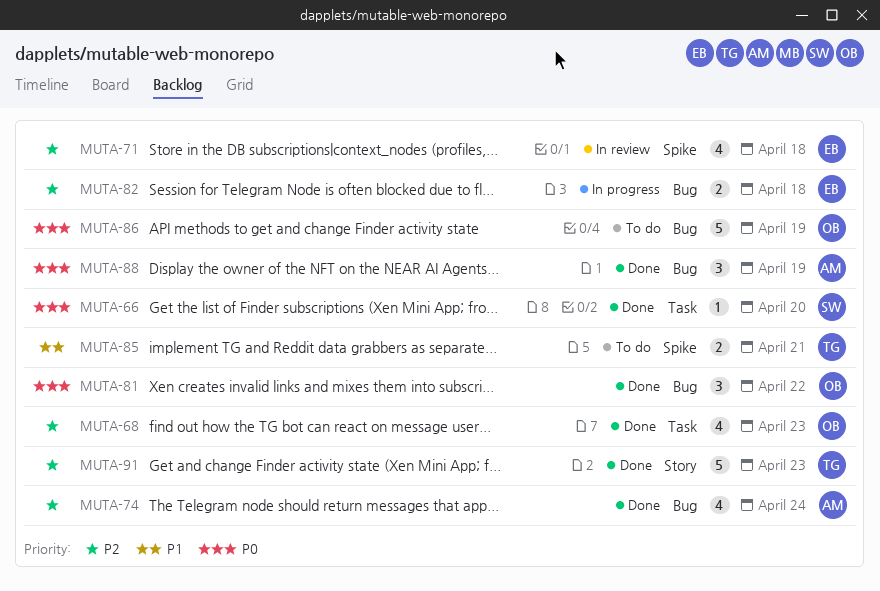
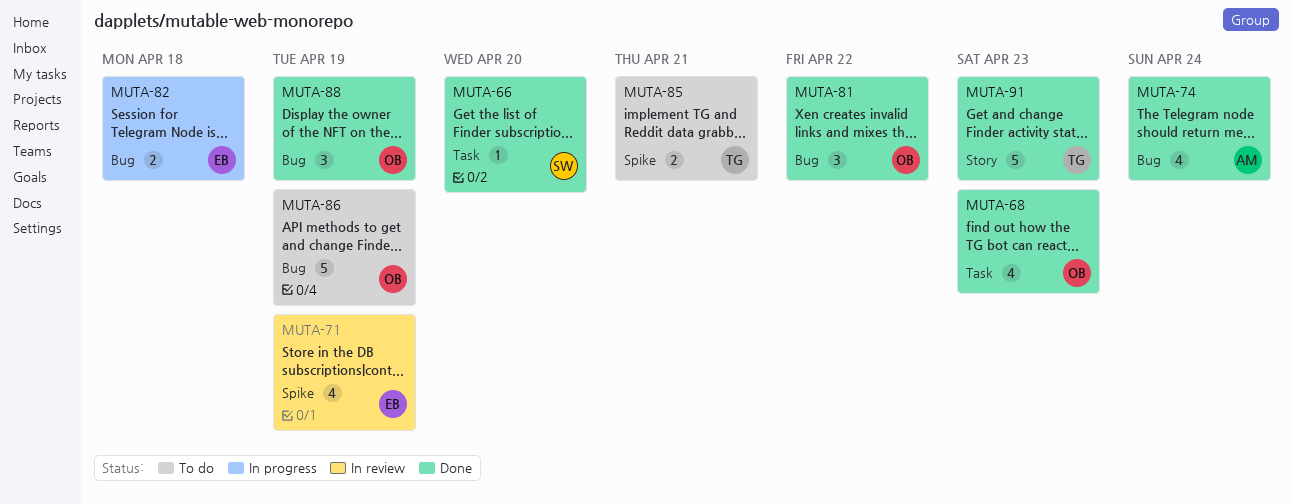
MUTA-71, due: Apr 18 -> Apr 19
MUTA-88, owner: AM -> OB

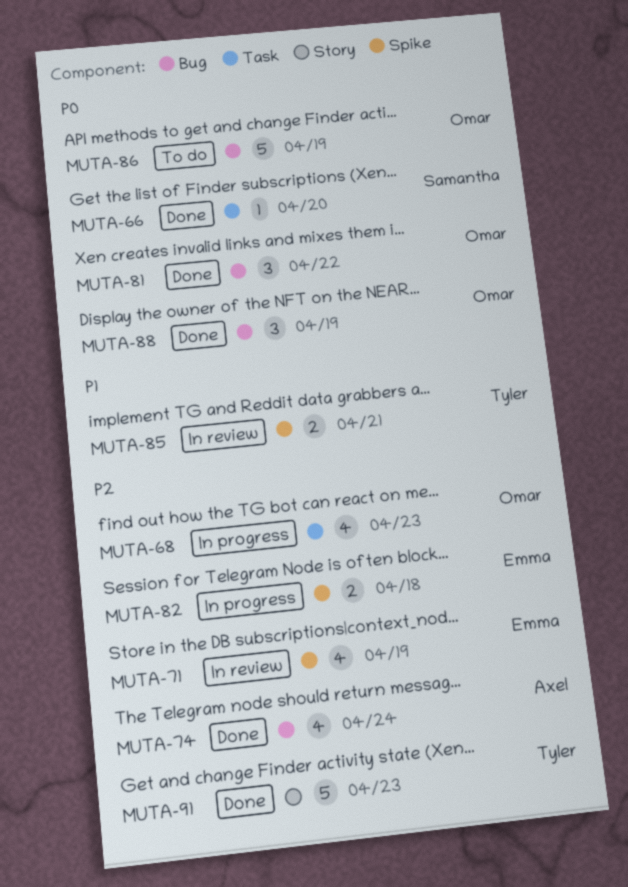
MUTA-68, status: Done -> In progress
MUTA-82, label: Bug -> Spike
MUTA-85, status: To do -> In review

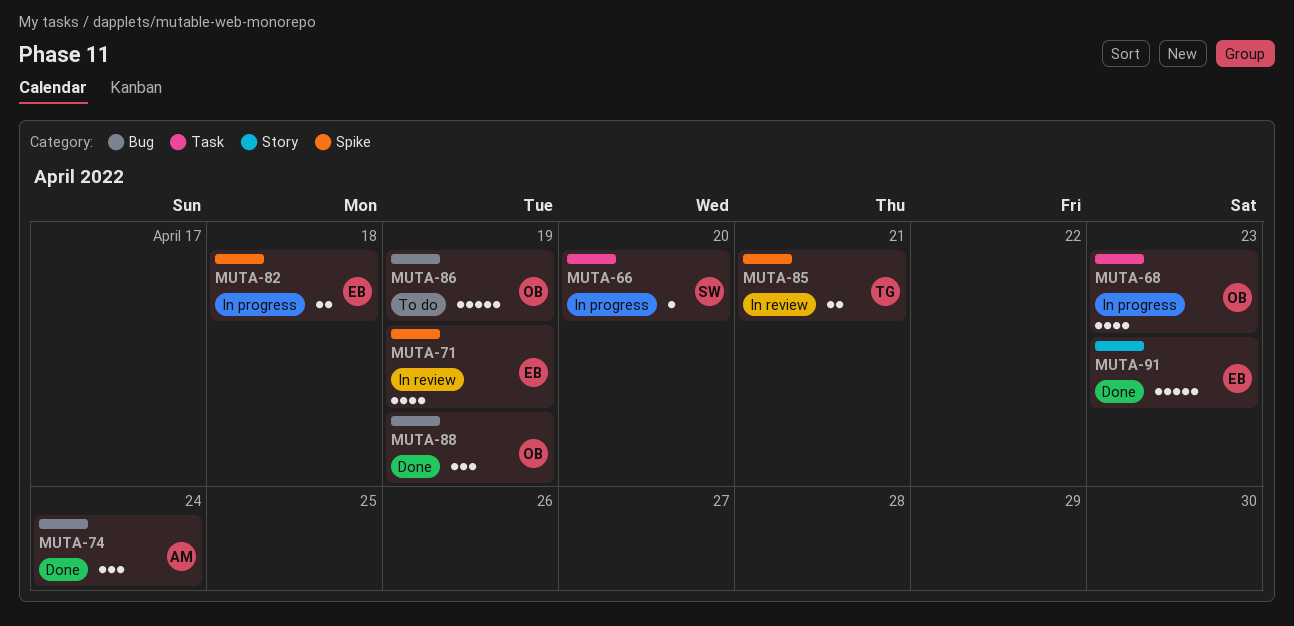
MUTA-66, status: Done -> In progress
MUTA-74, estimate: 4 -> 3
MUTA-81: present -> none
MUTA-91, owner: Tyler -> Emma

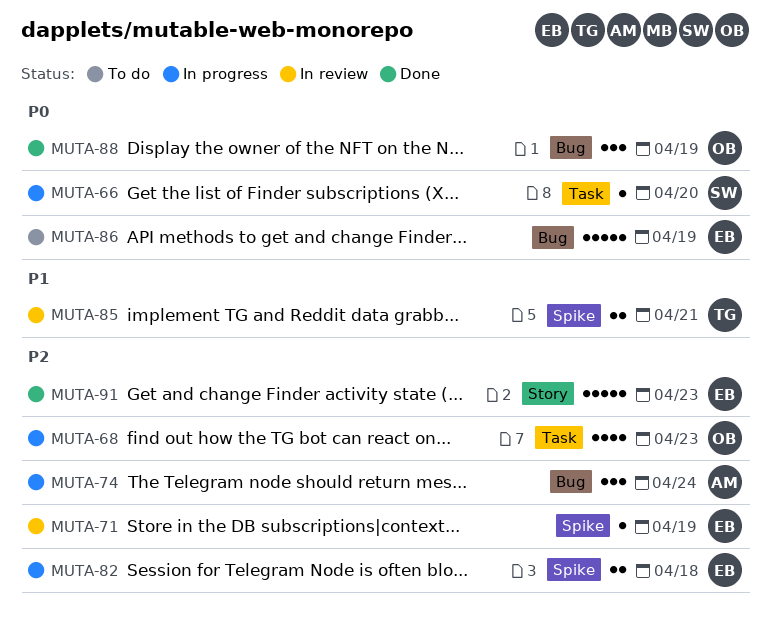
MUTA-71, estimate: 4 -> 1
MUTA-74, status: Done -> In progress
MUTA-86, owner: OB -> EB

